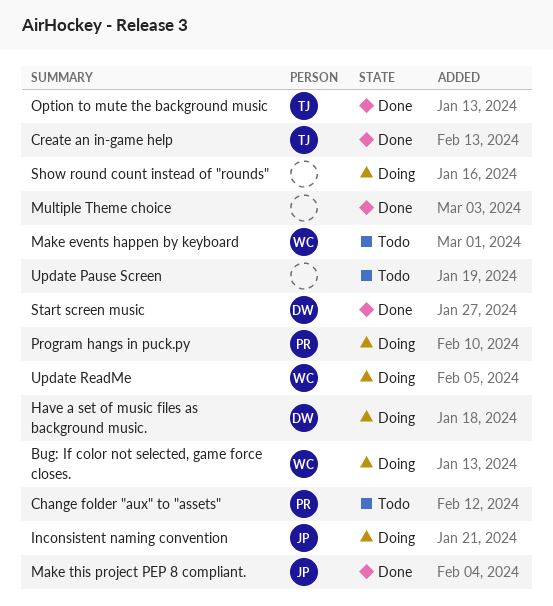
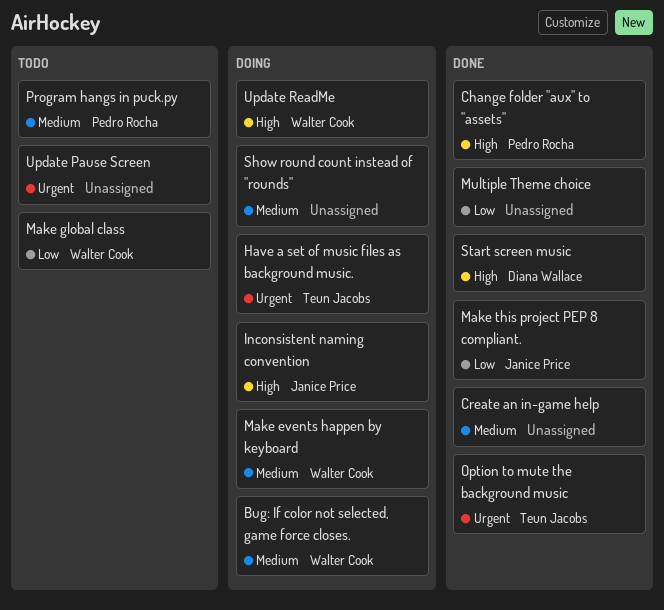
Change folder "aux" to "assets", status: Todo -> Done
Create an in-game help, owner: Teun Jacobs -> none
Have a set of music files as background music., owner: Diana Wallace -> Teun Jacobs
Make events happen by keyboard, status: Todo -> Doing
Make global class: none -> present
Program hangs in puck.py, status: Doing -> Todo

